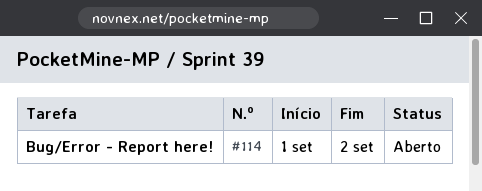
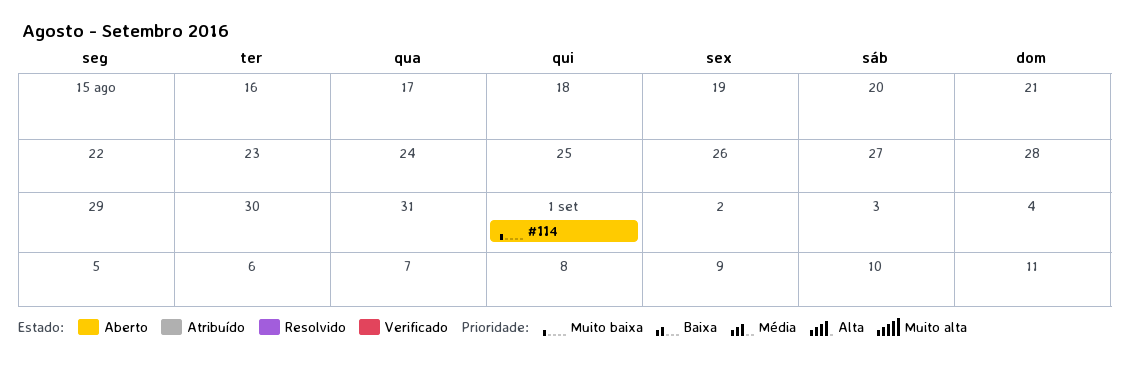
#114, due: Sep 2 -> Sep 1

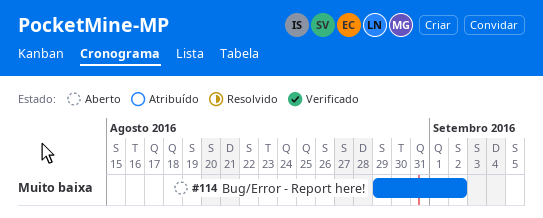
#114, start: Sep 1 -> Aug 29
#114, due: Sep 1 -> Sep 2

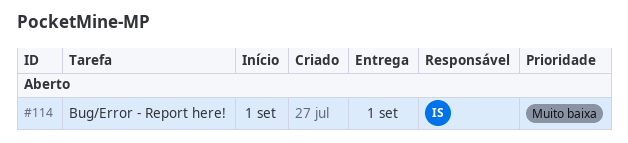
#114, start: Aug 29 -> Sep 1
#114, due: Sep 2 -> Sep 1

